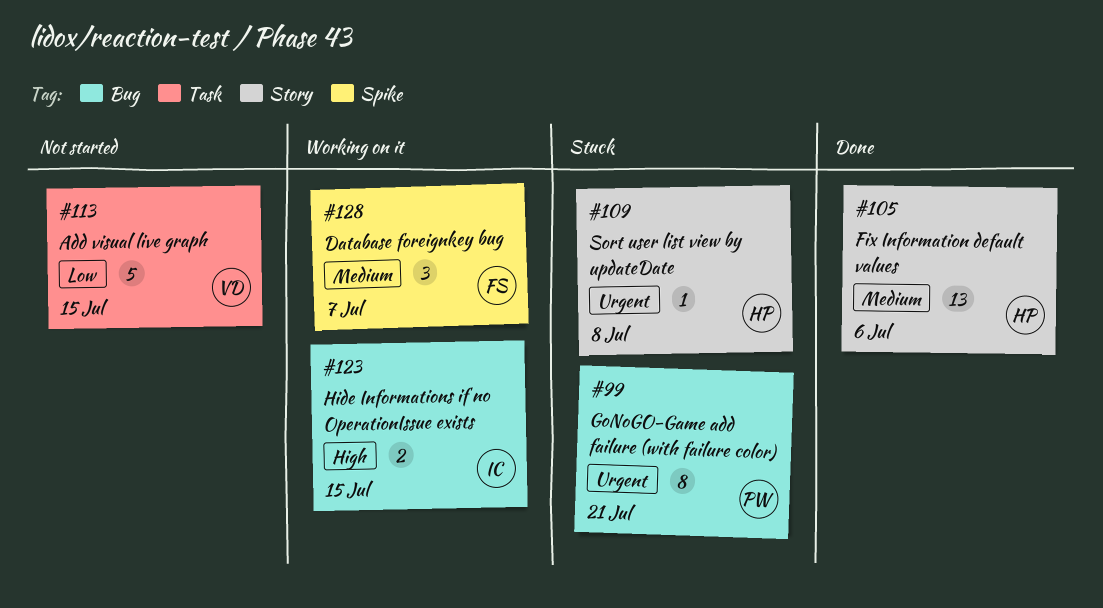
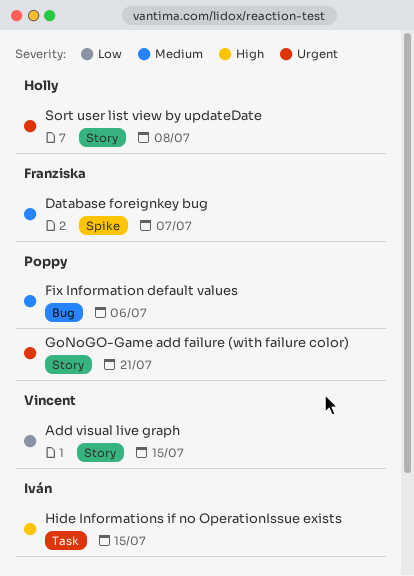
Add visual live graph, label: Task -> Story
Fix Information default values, owner: Holly -> Poppy
Fix Information default values, label: Story -> Bug
GoNoGO-Game add failure (with failure color), label: Bug -> Story
Hide Informations if no OperationIssue exists, label: Bug -> Task

